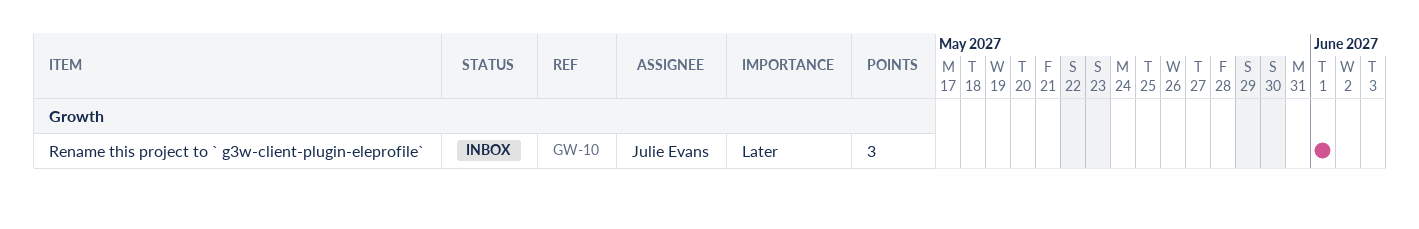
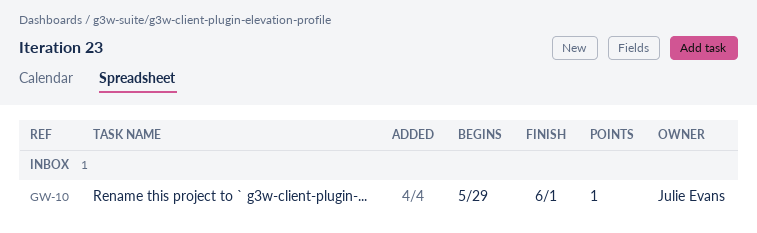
GW-10, estimate: 3 -> 1
GW-10, start: Jun 1 -> May 29

